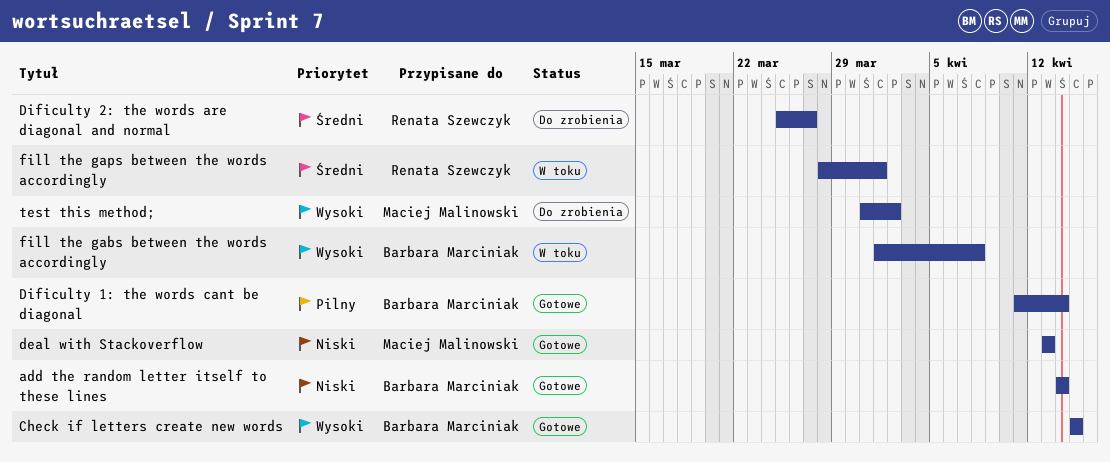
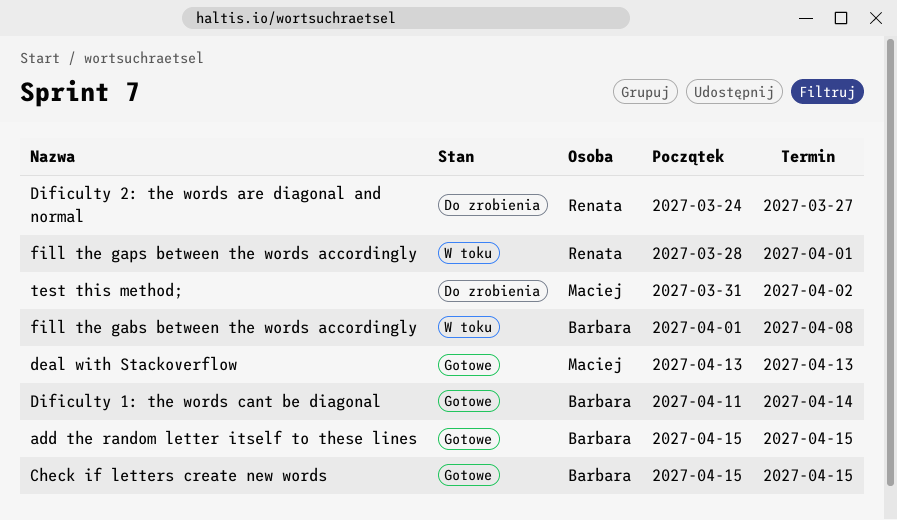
add the random letter itself to these lines, start: Apr 14 -> Apr 15
add the random letter itself to these lines, due: Apr 14 -> Apr 15
Dificulty 2: the words are diagonal and normal, start: Mar 25 -> Mar 24

